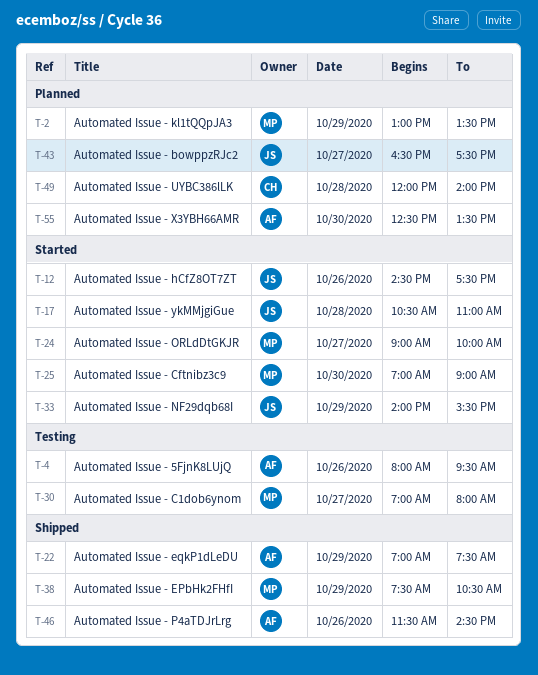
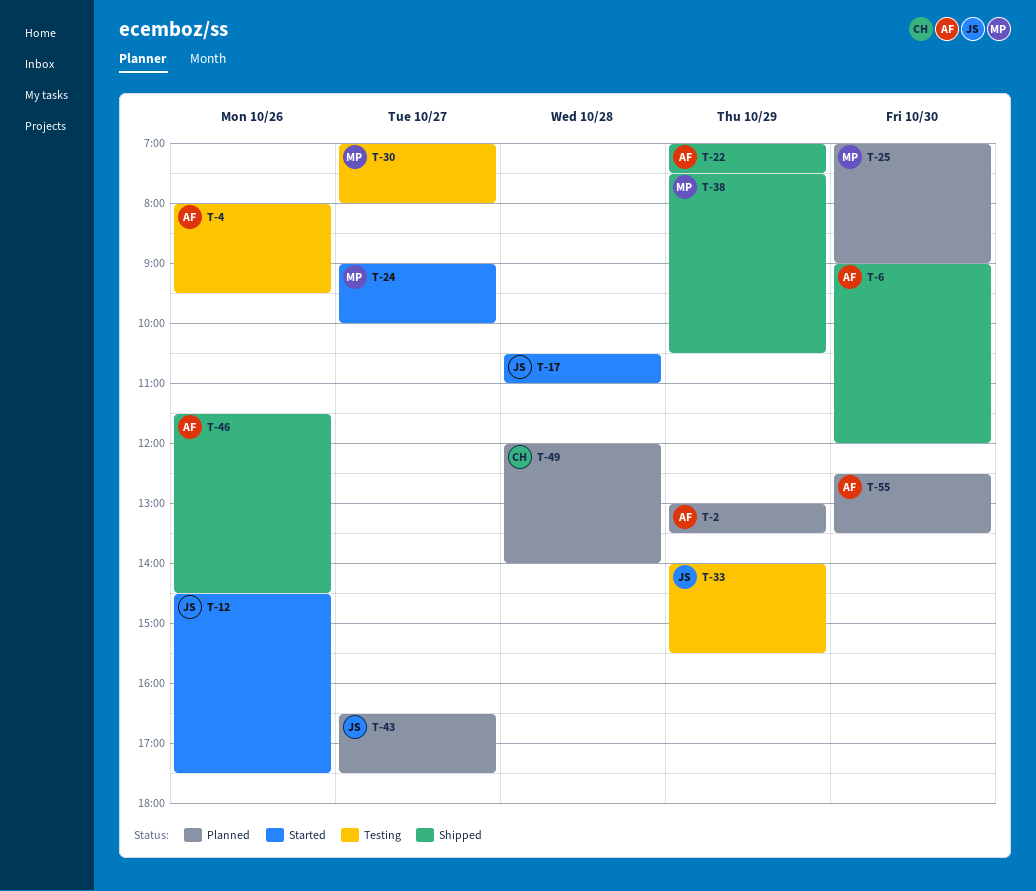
T-2, owner: MP -> AF
T-6: none -> present
T-25, status: Started -> Planned
T-33, status: Started -> Testing

